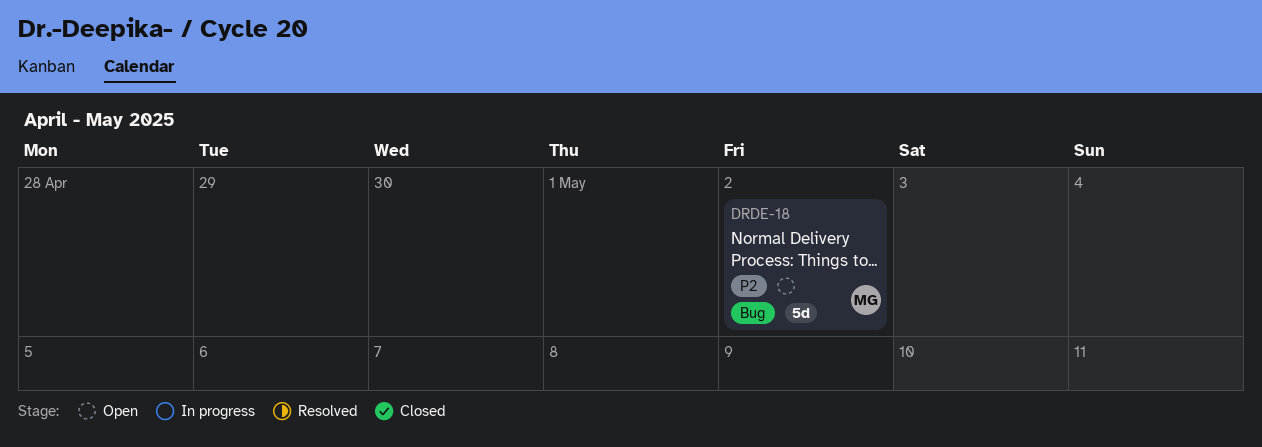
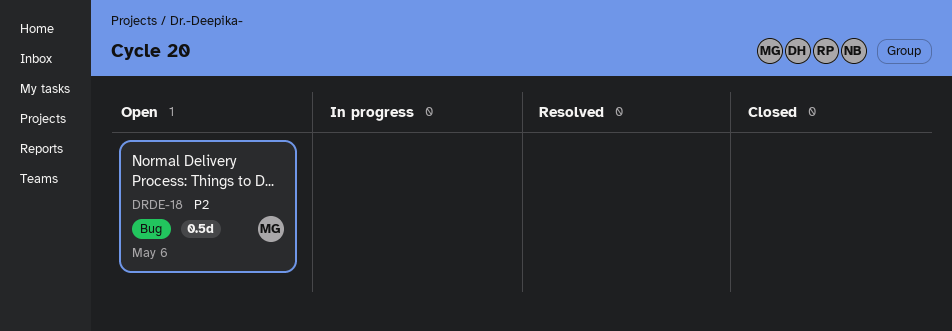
DRDE-18, estimate: 5d -> 0.5d
DRDE-18, due: May 2 -> May 6

